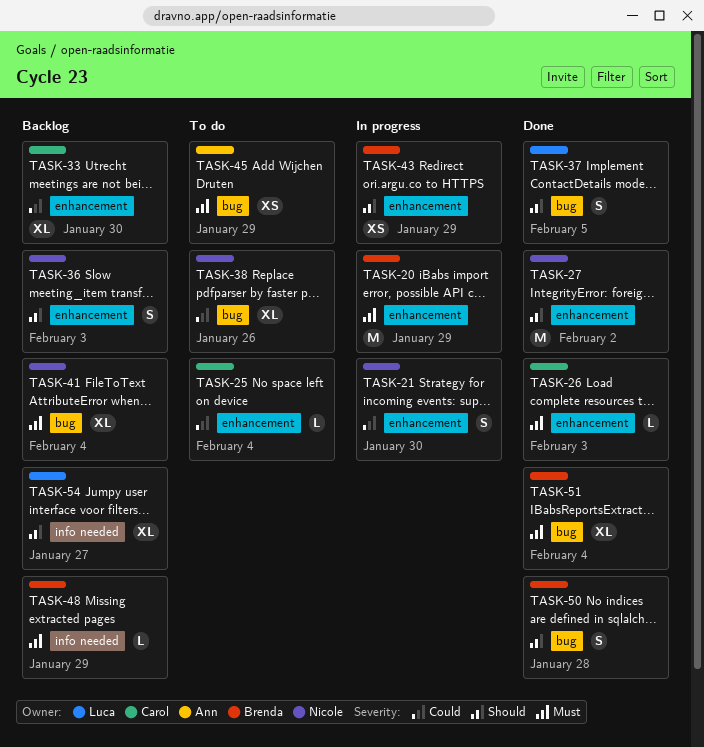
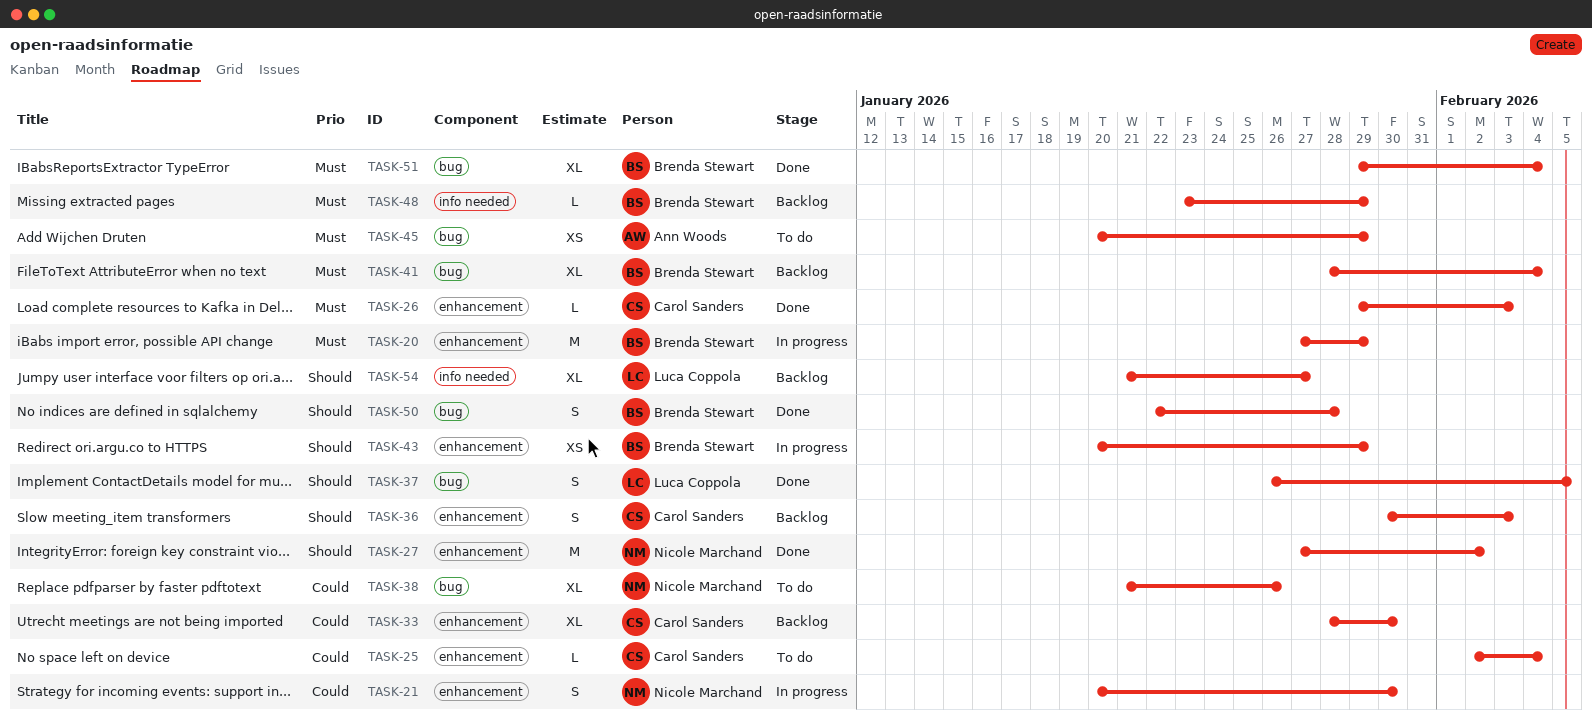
TASK-36, owner: Nicole Marchand -> Carol Sanders
TASK-41, owner: Nicole Marchand -> Brenda Stewart

